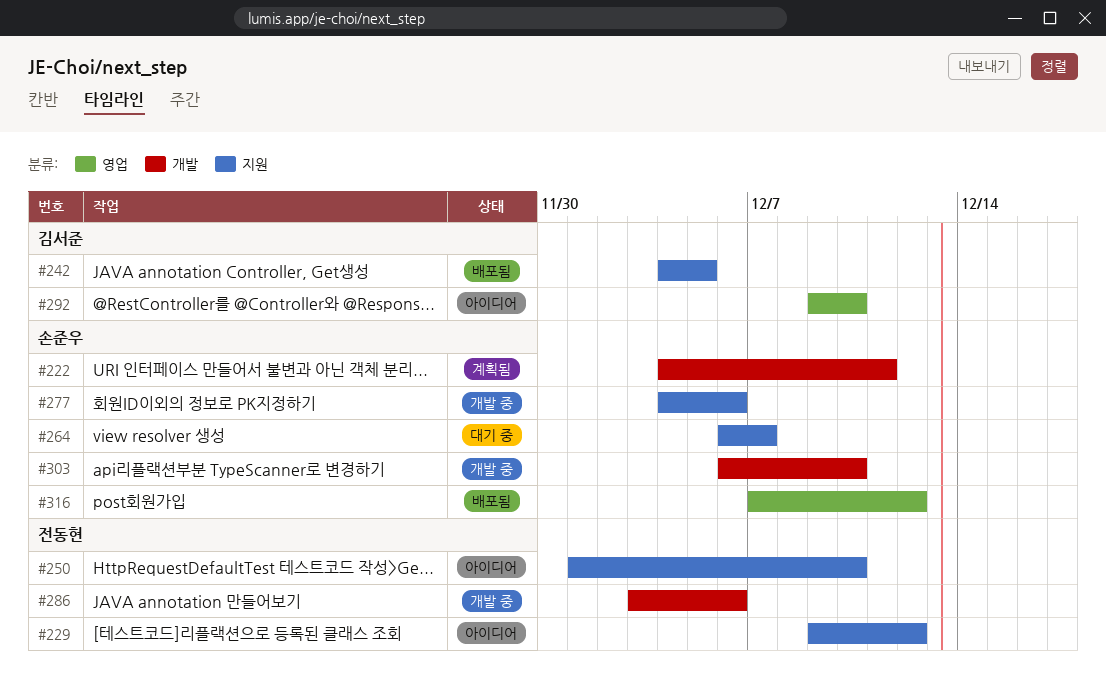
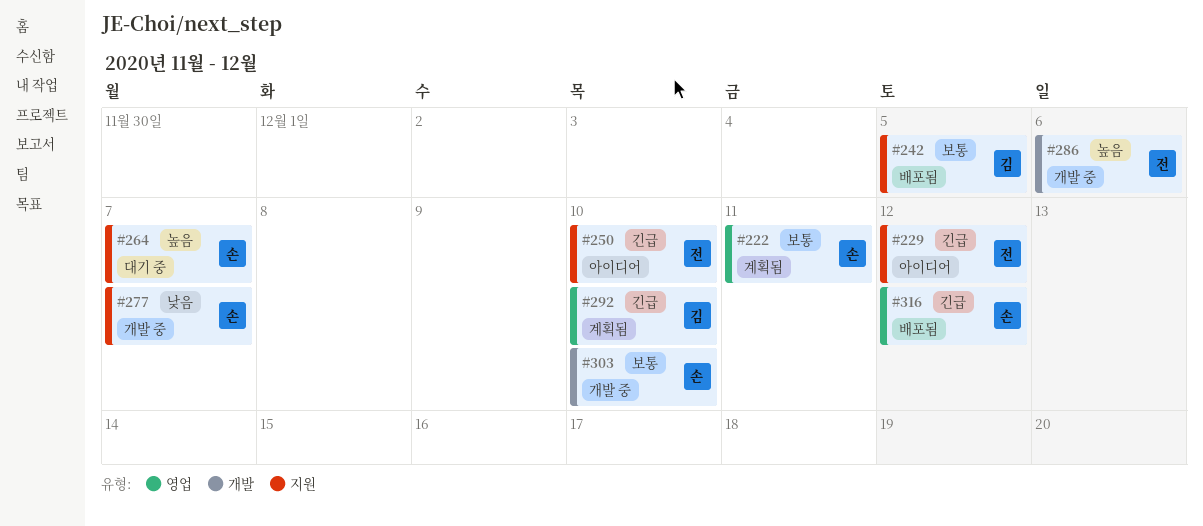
#222, label: 개발 -> 영업
#277, due: Dec 6 -> Dec 7
#292, status: 아이디어 -> 계획됨

